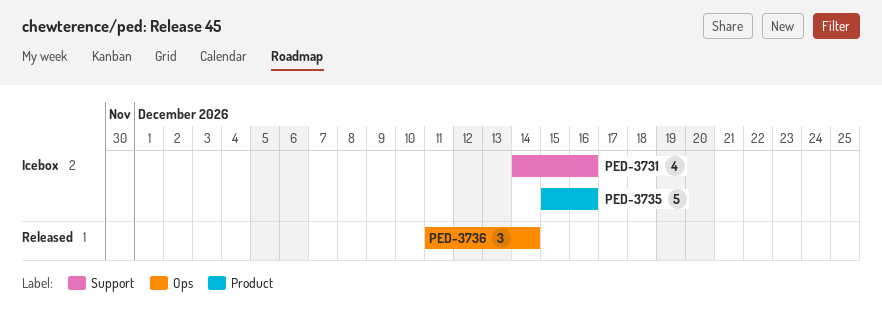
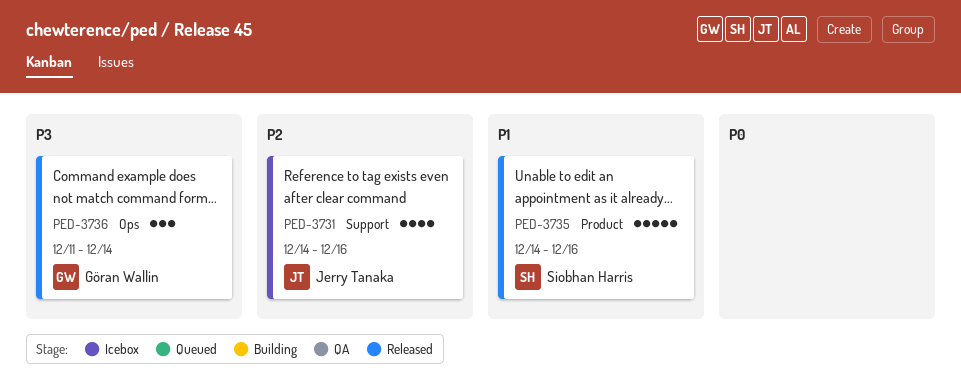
PED-3735, status: Icebox -> Released
PED-3735, start: Dec 15 -> Dec 14

